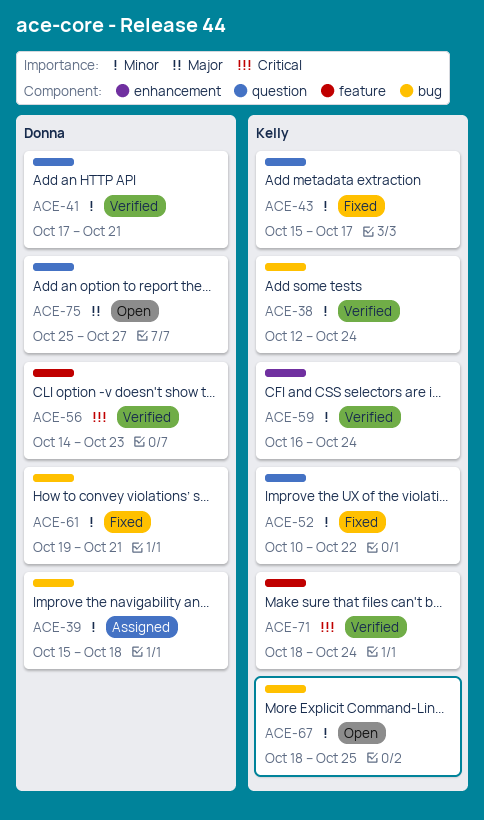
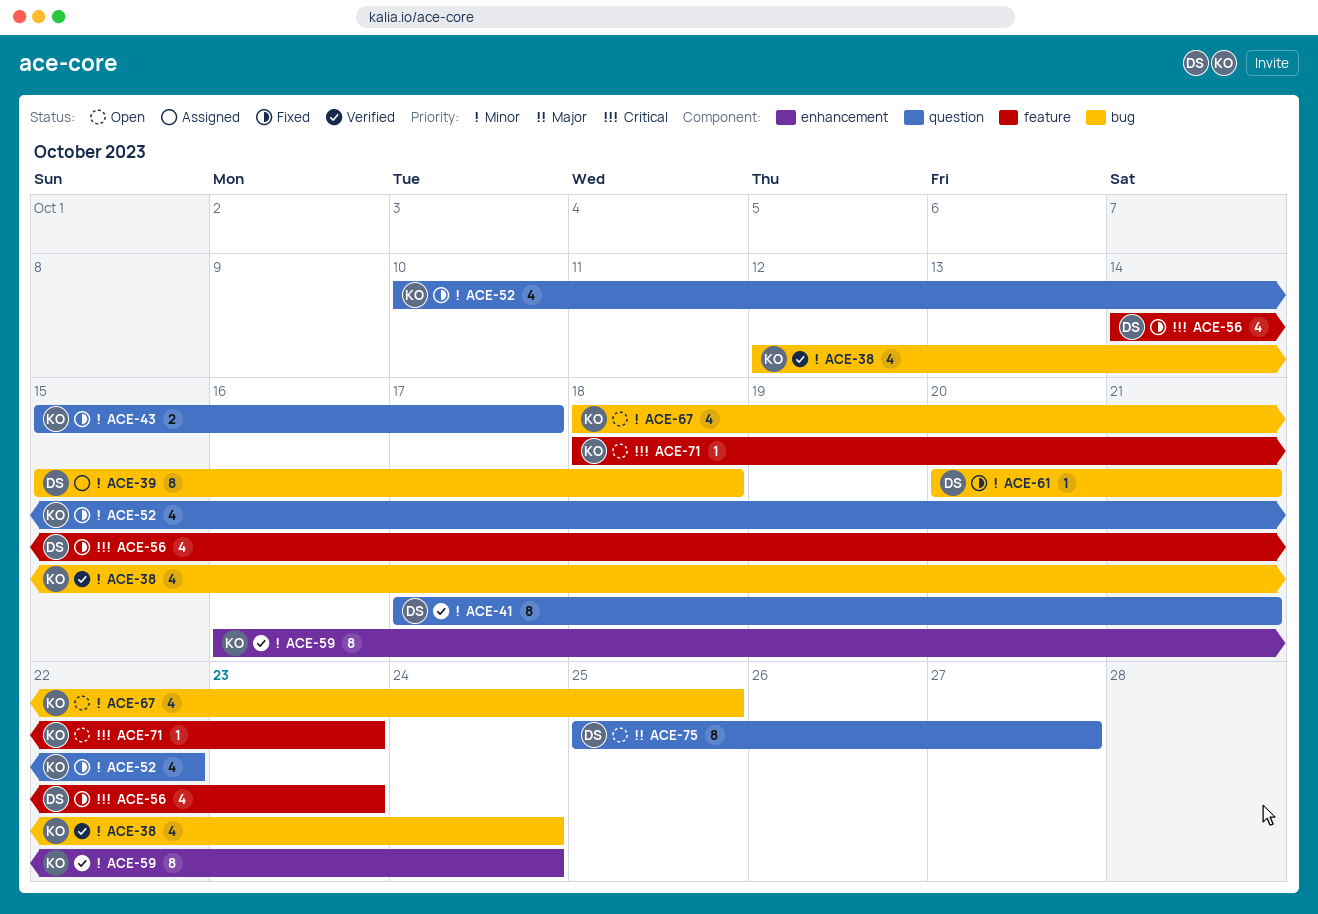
ACE-56, status: Verified -> Fixed
ACE-61, start: Oct 19 -> Oct 20
ACE-71, status: Verified -> Open
ACE-71, due: Oct 24 -> Oct 23

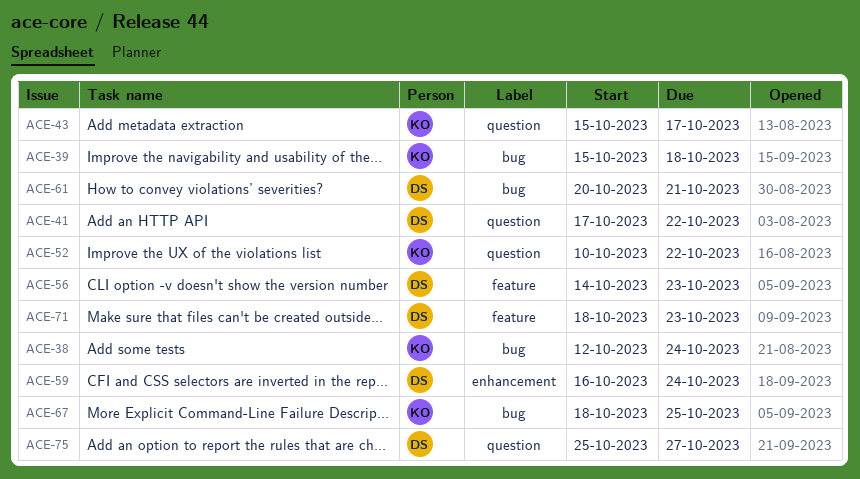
ACE-39, owner: DS -> KO
ACE-41, due: Oct 21 -> Oct 22
ACE-59, owner: KO -> DS
ACE-71, owner: KO -> DS

